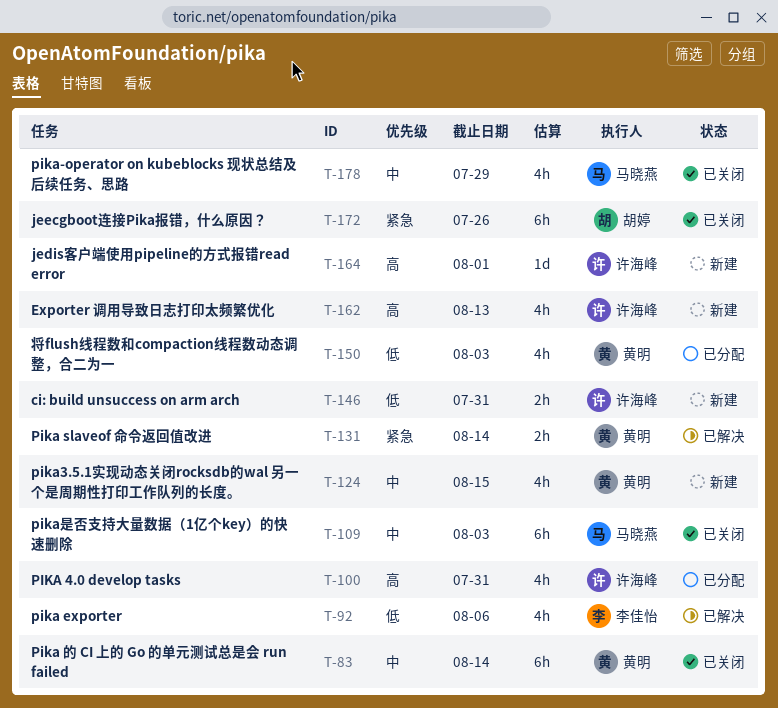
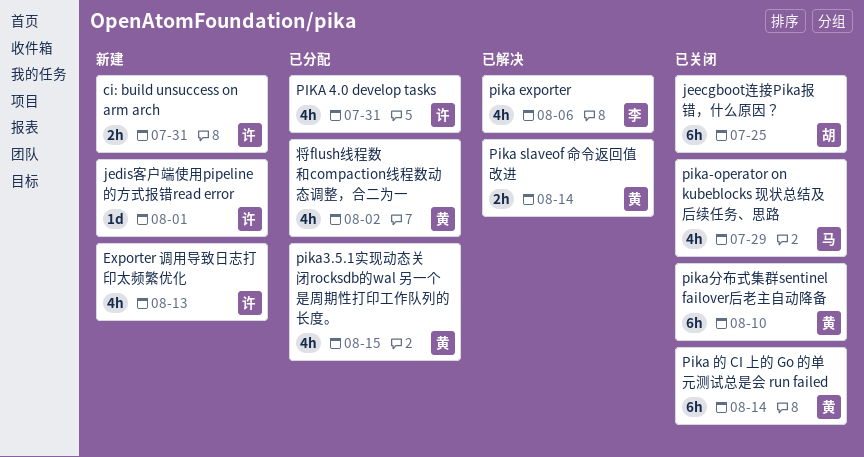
jeecgboot连接Pika报错，什么原因？, due: Jul 26 -> Jul 25
pika3.5.1实现动态关闭rocksdb的wal 另一个是周期性打印工作队列的长度。, status: 新建 -> 已分配
pika分布式集群sentinel failover后老主自动降备: none -> present
pika是否支持大量数据（1亿个key）的快速删除: present -> none
将flush线程数和compaction线程数动态调整，合二为一, due: Aug 3 -> Aug 2

